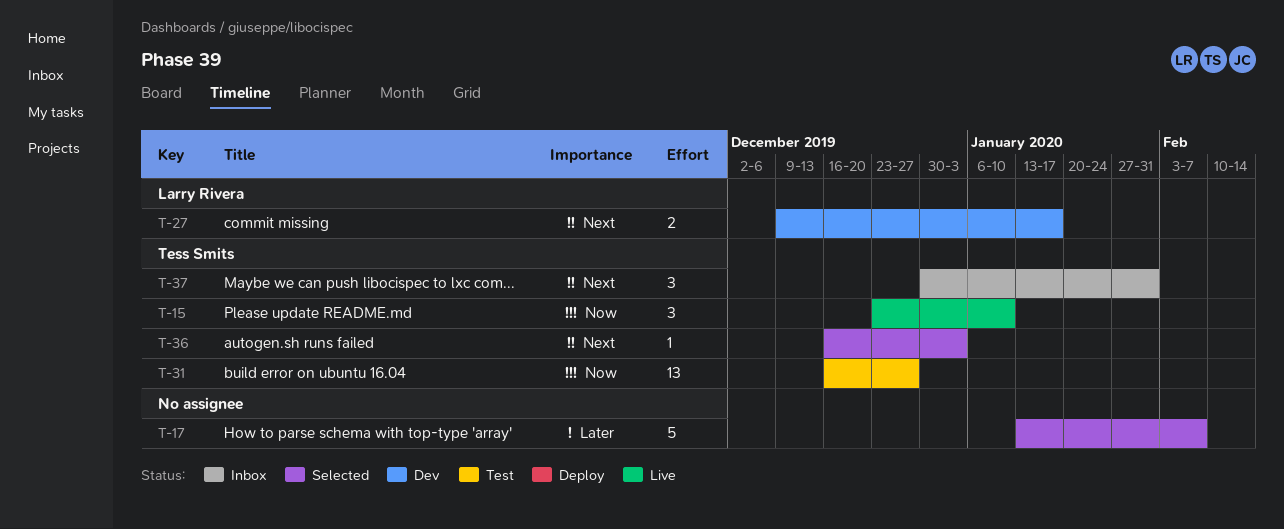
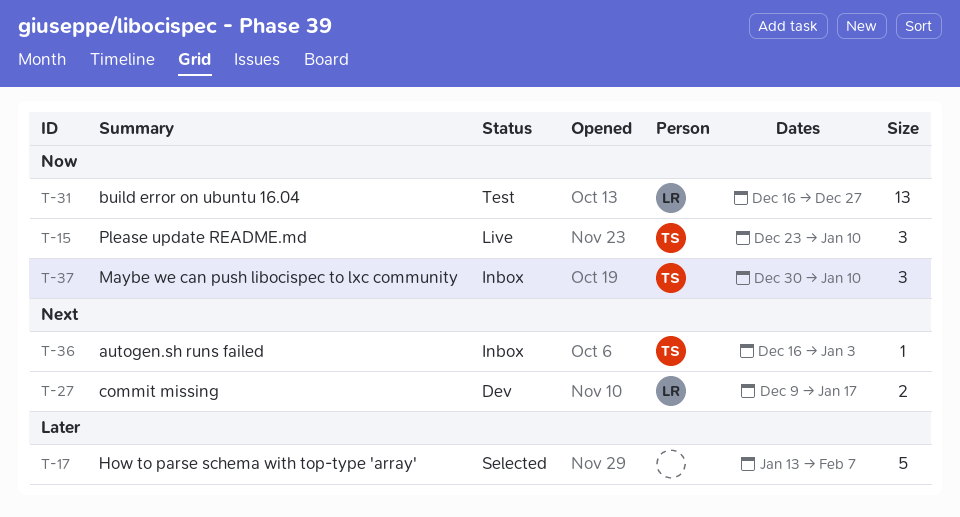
T-31, owner: Tess Smits -> Larry Rivera
T-36, status: Selected -> Inbox
T-37, priority: Next -> Now
T-37, due: Jan 31 -> Jan 10

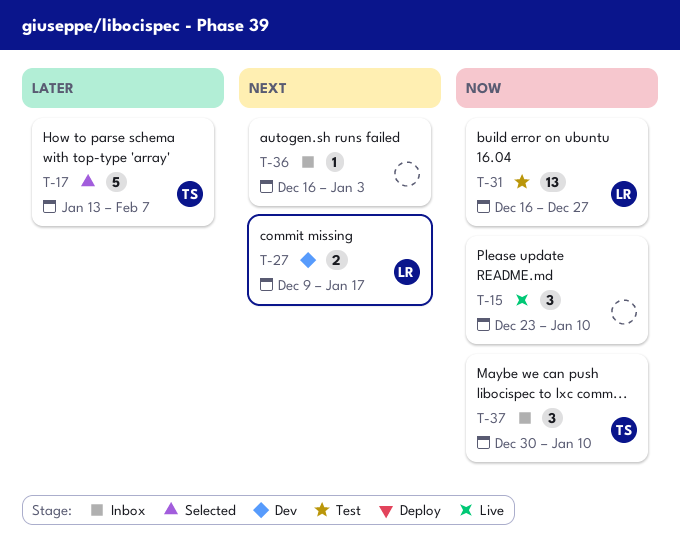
T-15, owner: TS -> none
T-17, owner: none -> TS
T-36, owner: TS -> none

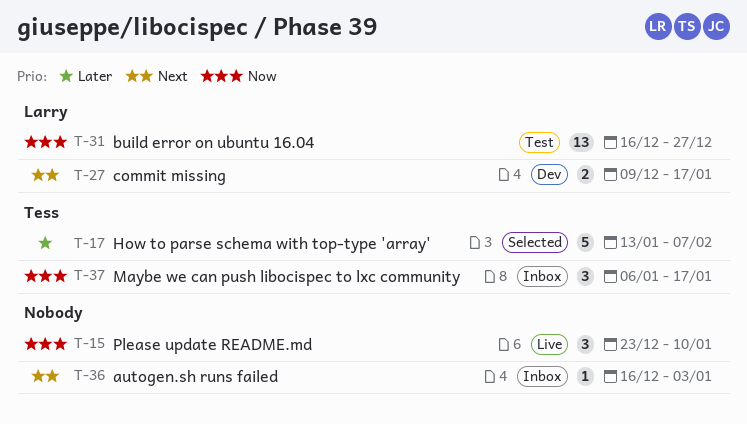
T-37, start: Dec 30 -> Jan 6
T-37, due: Jan 10 -> Jan 17

